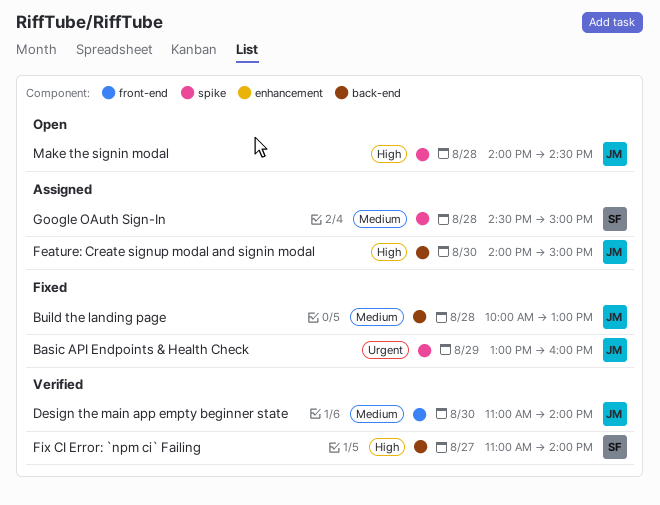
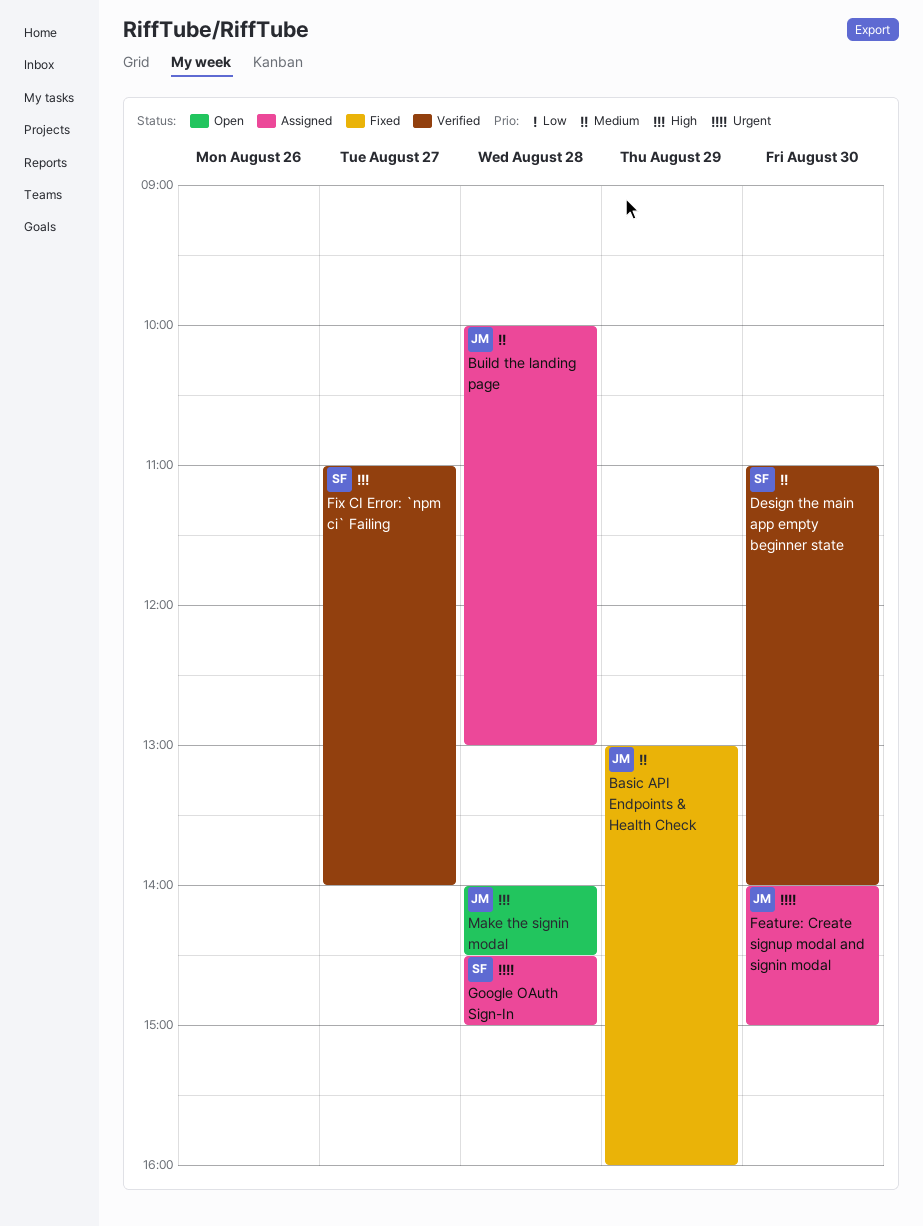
Basic API Endpoints & Health Check, priority: Urgent -> Medium
Build the landing page, status: Fixed -> Assigned
Design the main app empty beginner state, owner: JM -> SF
Feature: Create signup modal and signin modal, priority: High -> Urgent
Google OAuth Sign‑In, priority: Medium -> Urgent

